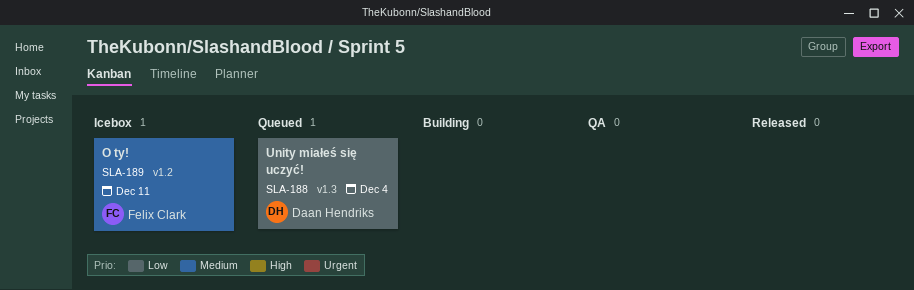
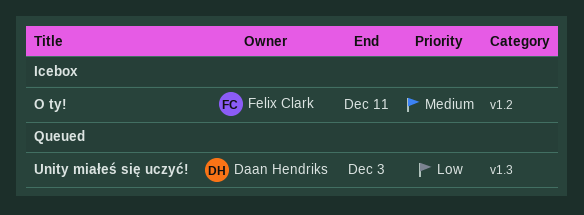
Unity miałeś się uczyć!, due: Dec 4 -> Dec 3

